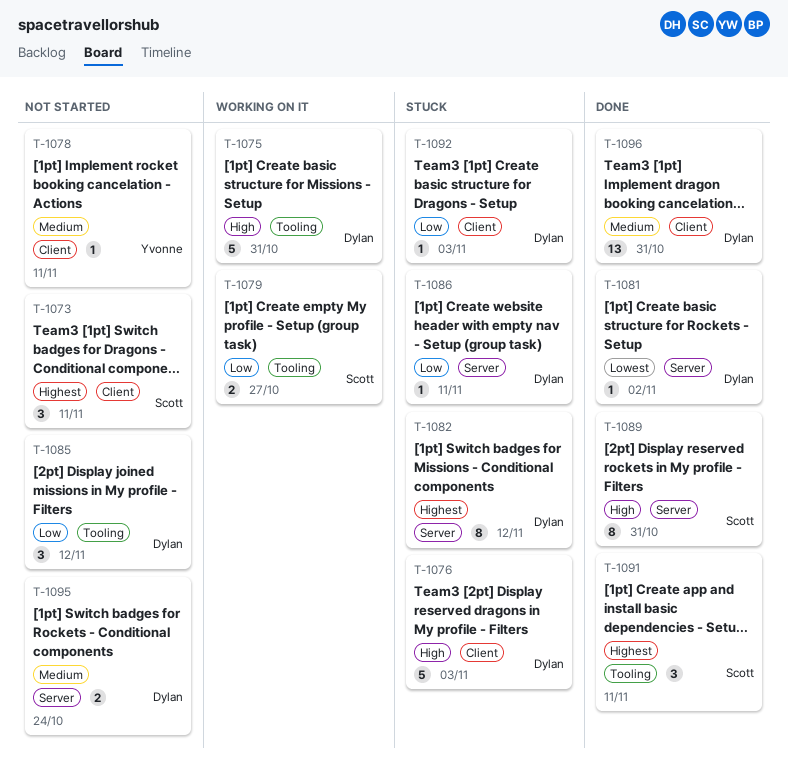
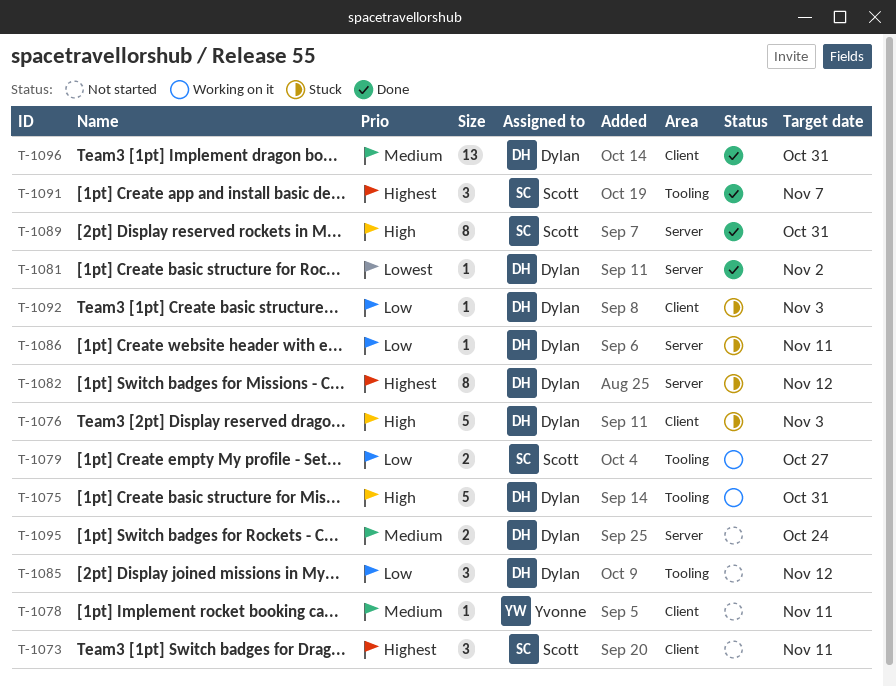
T-1091, due: Nov 11 -> Nov 7

